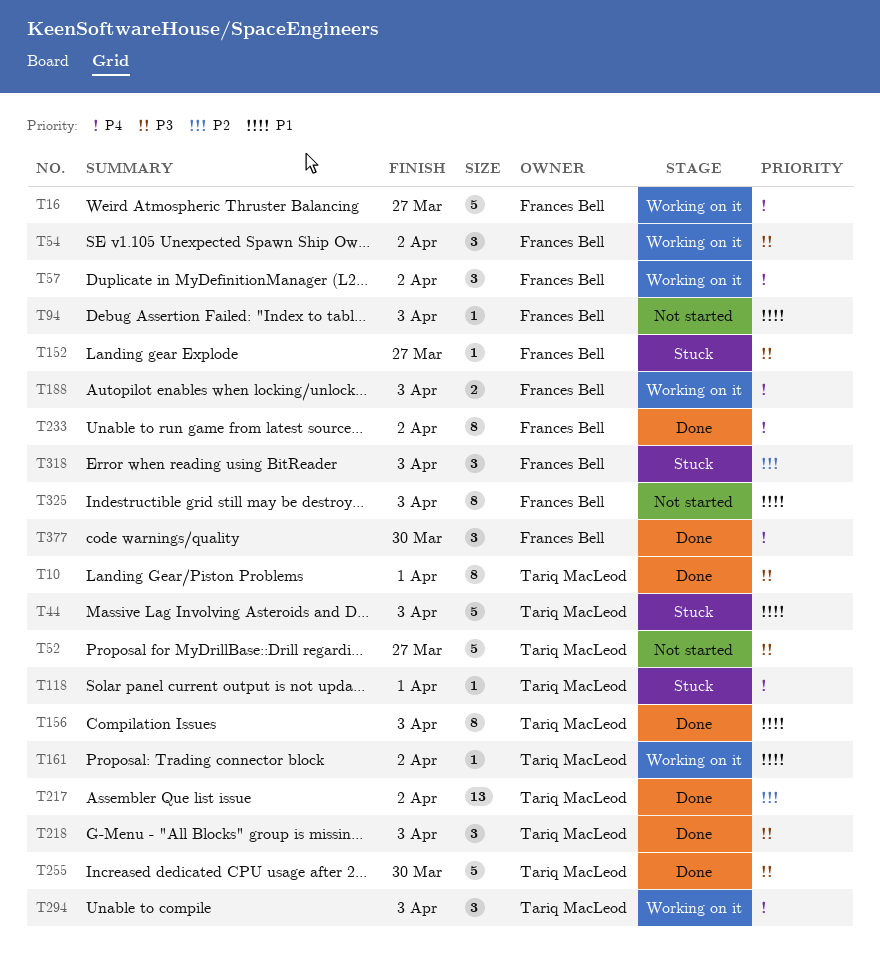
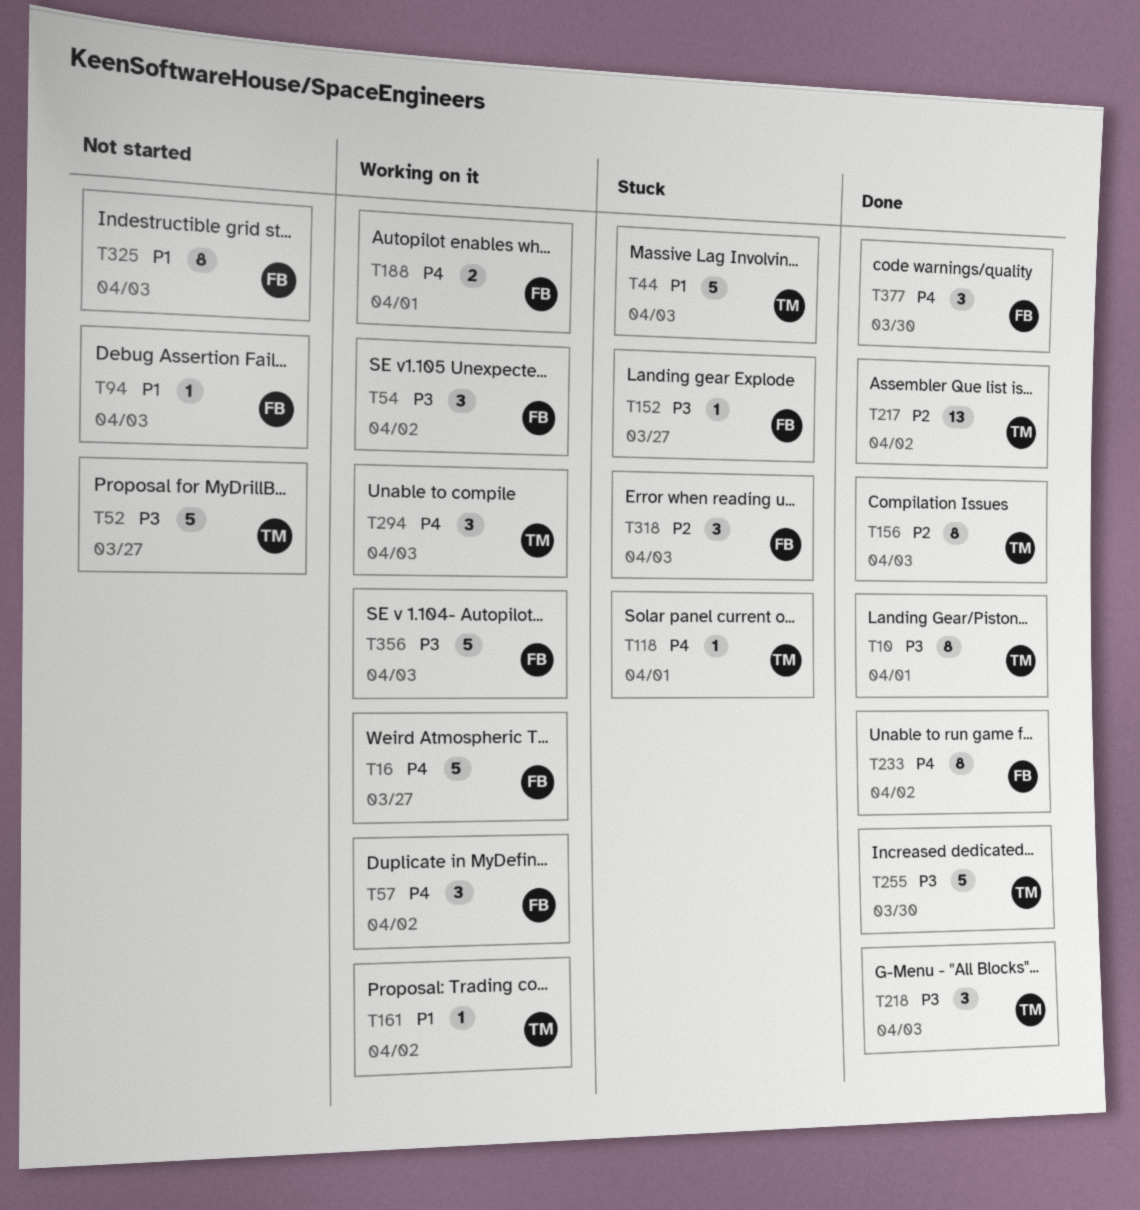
T156, priority: P1 -> P2
T188, due: Apr 3 -> Apr 1
T356: none -> present

